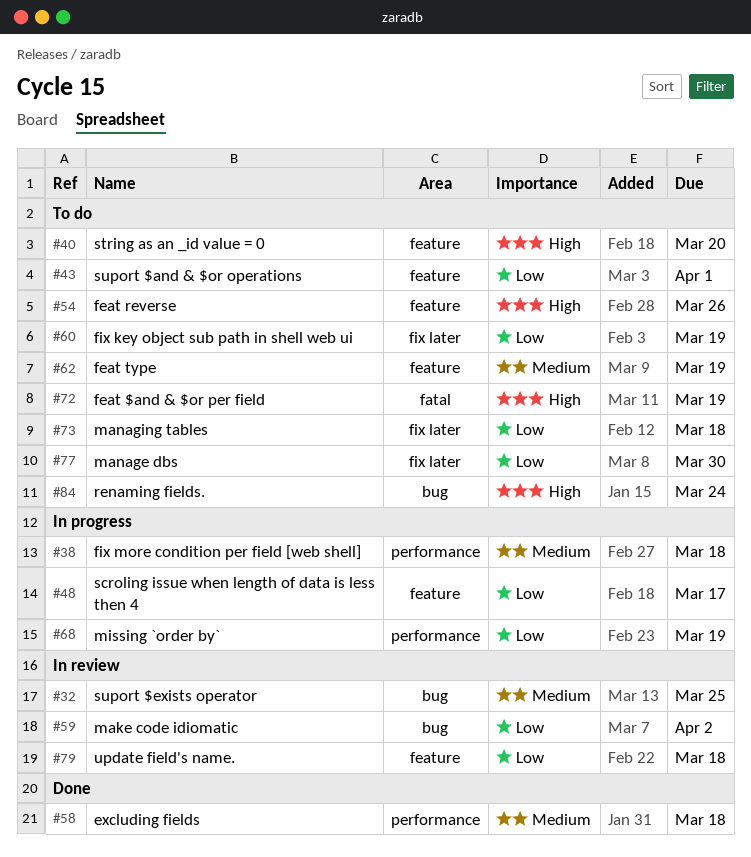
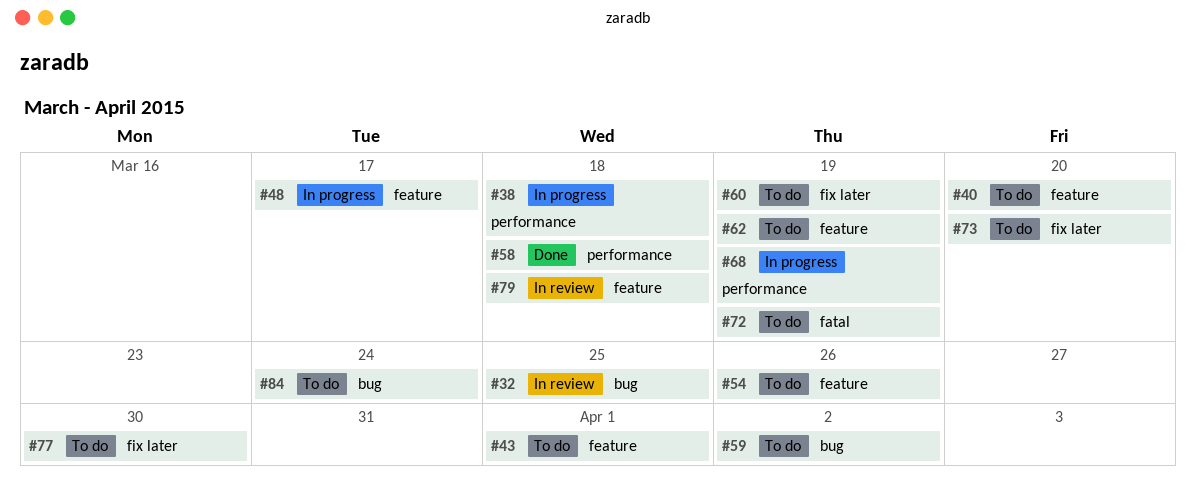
#59, status: In review -> To do
#73, due: Mar 18 -> Mar 20

